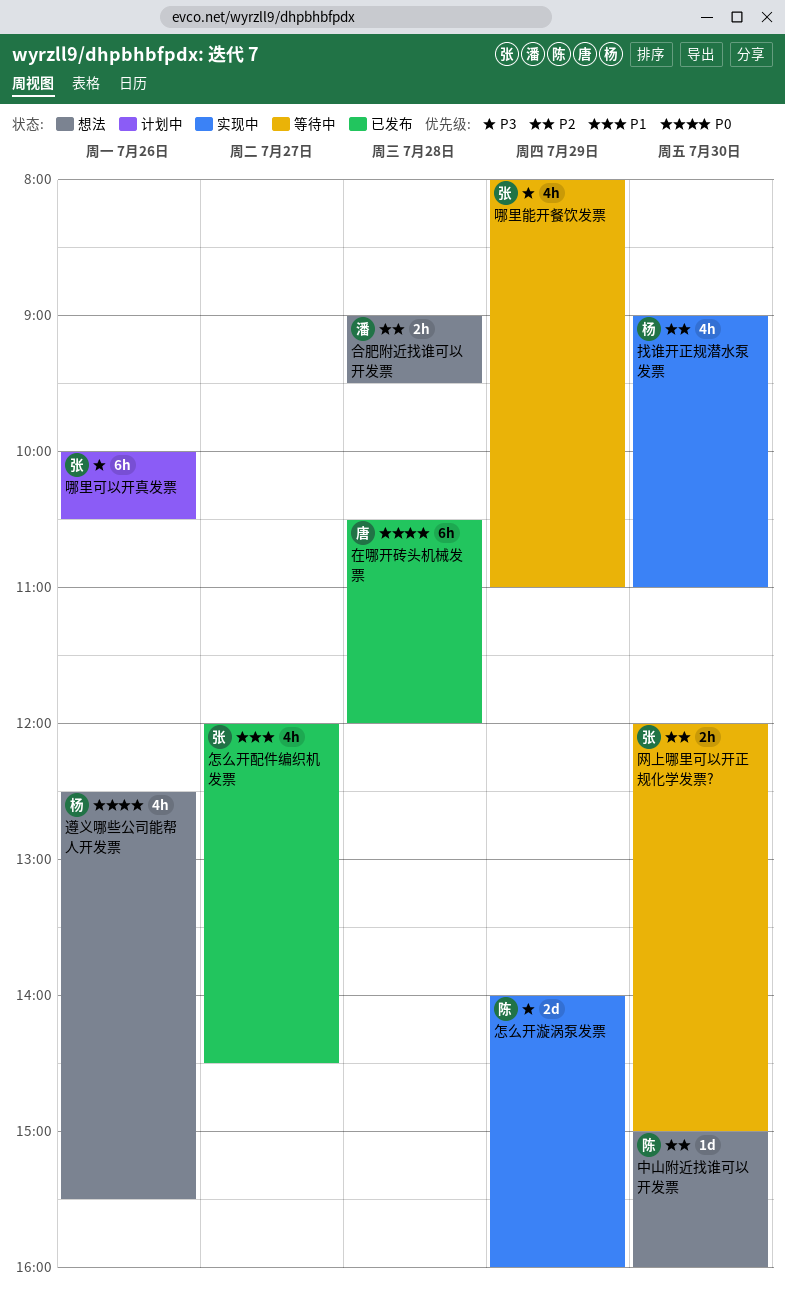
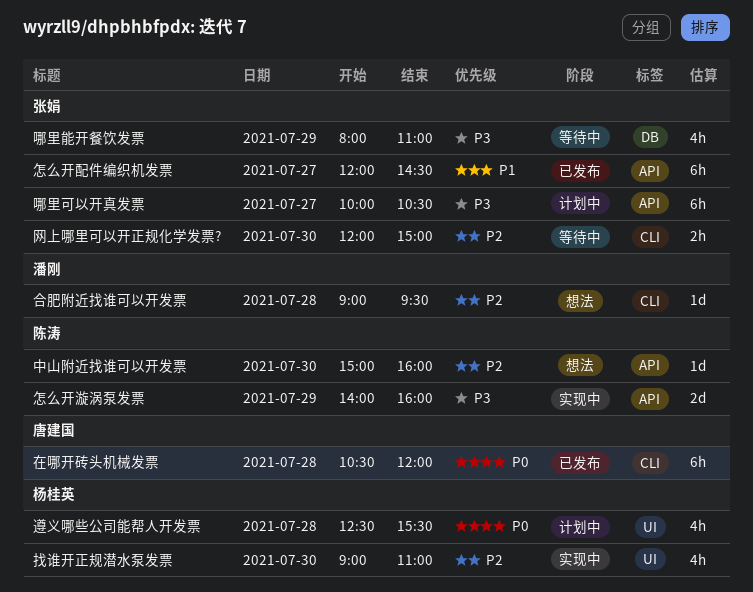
合肥附近找谁可以开发票, estimate: 2h -> 1d
哪里可以开真发票, day: Jul 26 -> Jul 27
怎么开配件编织机发票, estimate: 4h -> 6h
遵义哪些公司能帮人开发票, status: 想法 -> 计划中
遵义哪些公司能帮人开发票, day: Jul 26 -> Jul 28

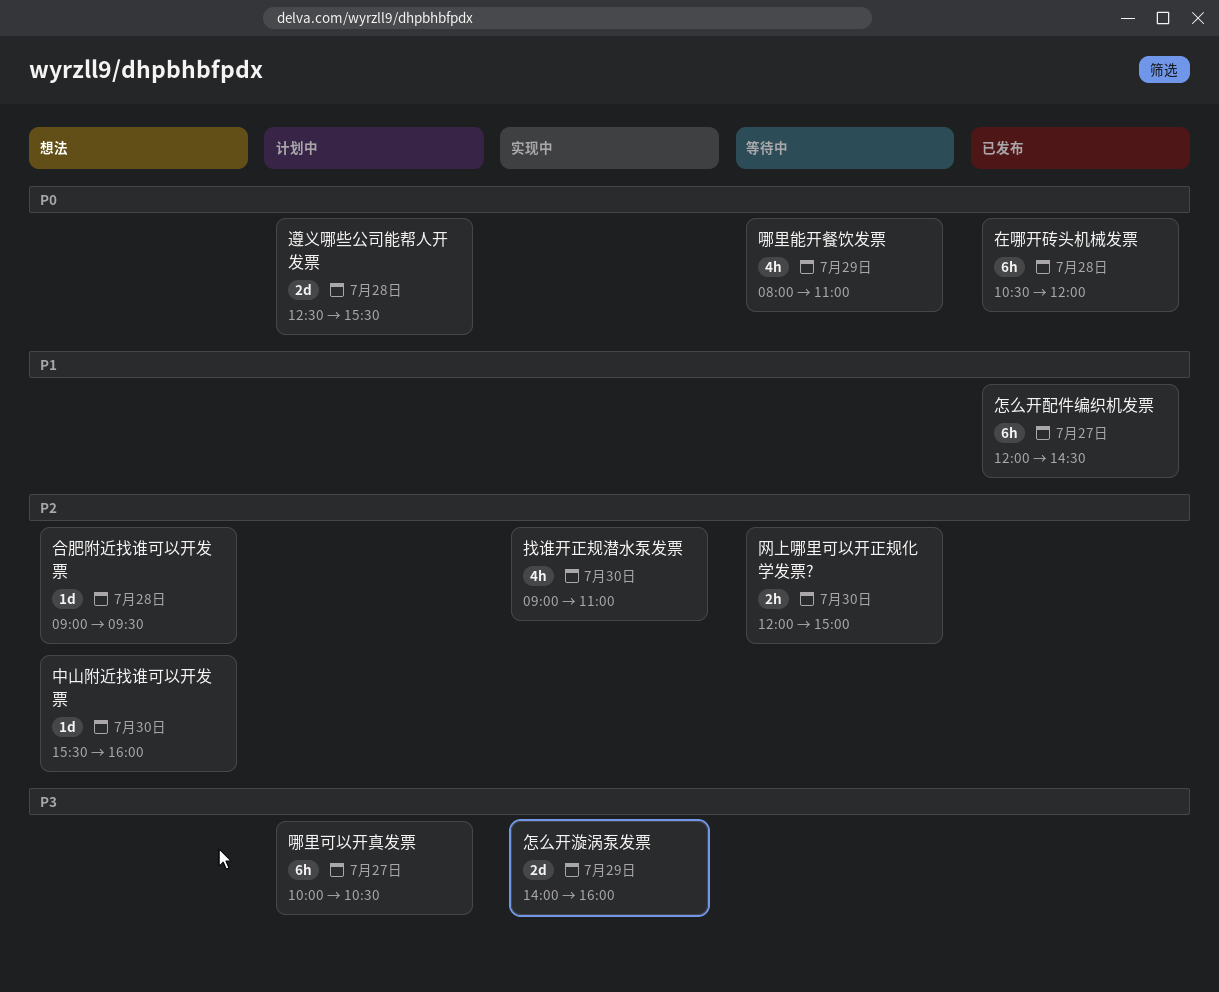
中山附近找谁可以开发票, begins: 15:00 -> 15:30
哪里能开餐饮发票, priority: P3 -> P0
遵义哪些公司能帮人开发票, estimate: 4h -> 2d

